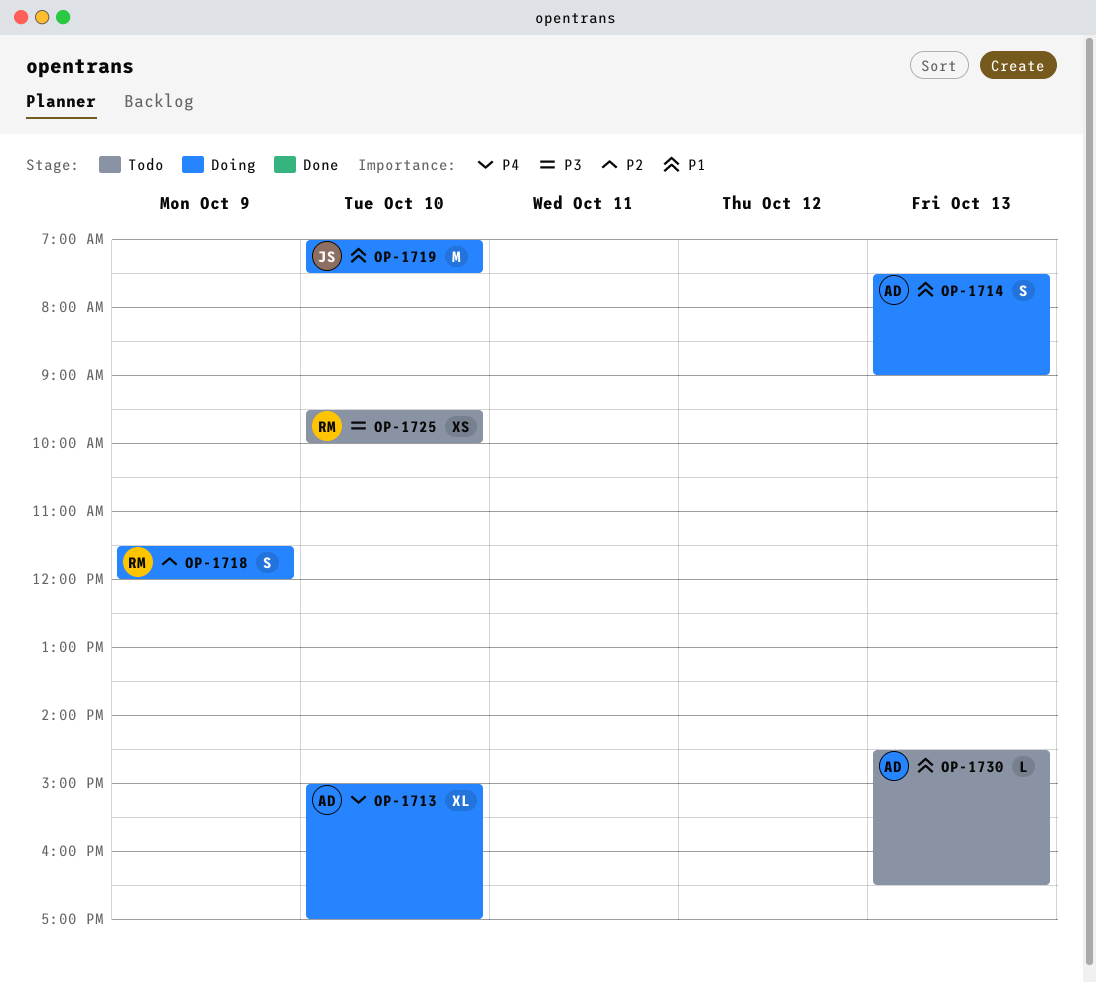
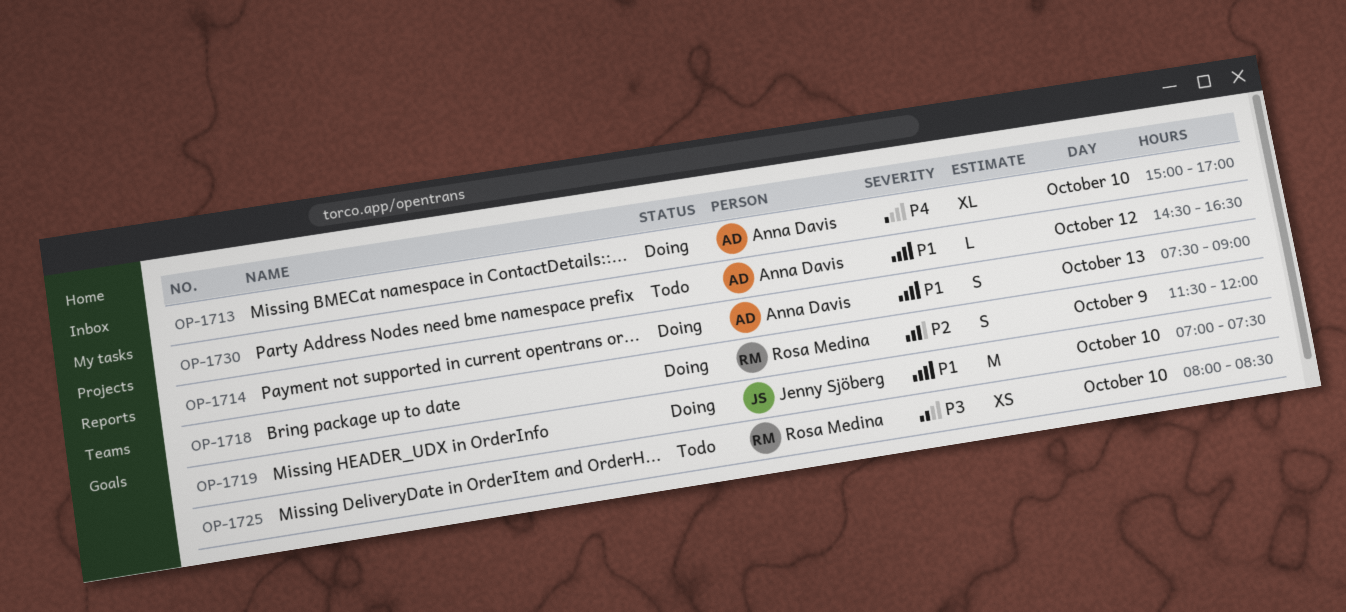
OP-1725, begins: 09:30 -> 08:00
OP-1725, ends: 10:00 -> 08:30
OP-1730, day: Oct 13 -> Oct 12

